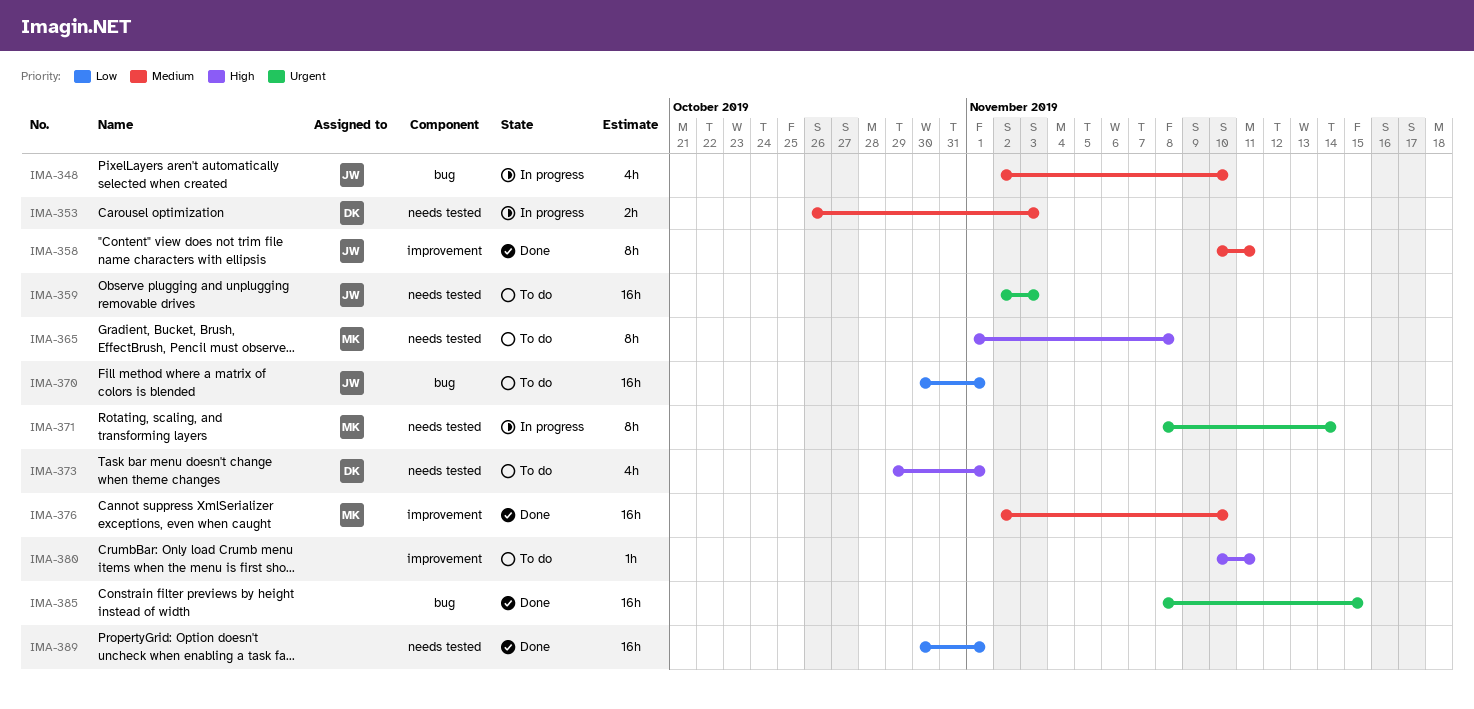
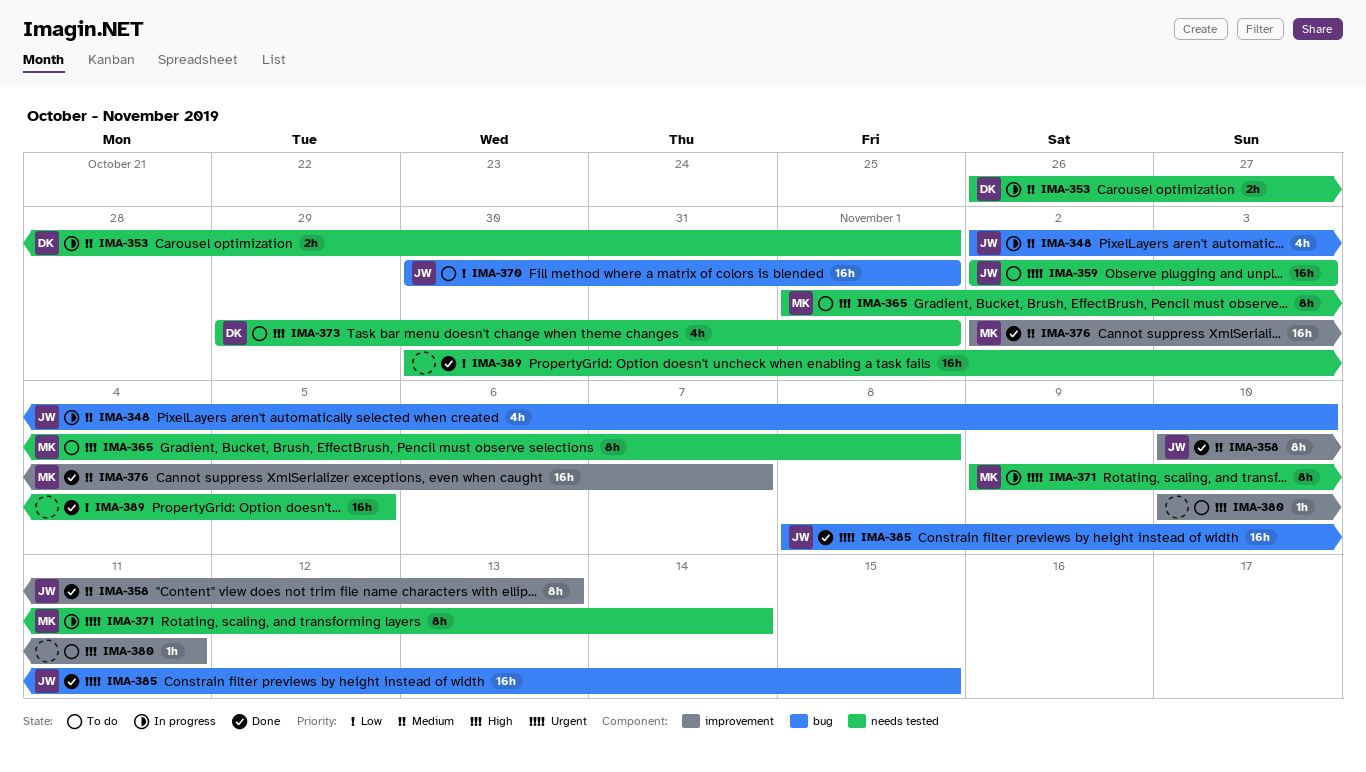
IMA-353, due: Nov 3 -> Nov 1
IMA-358, due: Nov 11 -> Nov 13
IMA-371, start: Nov 8 -> Nov 9
IMA-376, due: Nov 10 -> Nov 7
IMA-385, owner: none -> JW
IMA-389, due: Nov 1 -> Nov 5

